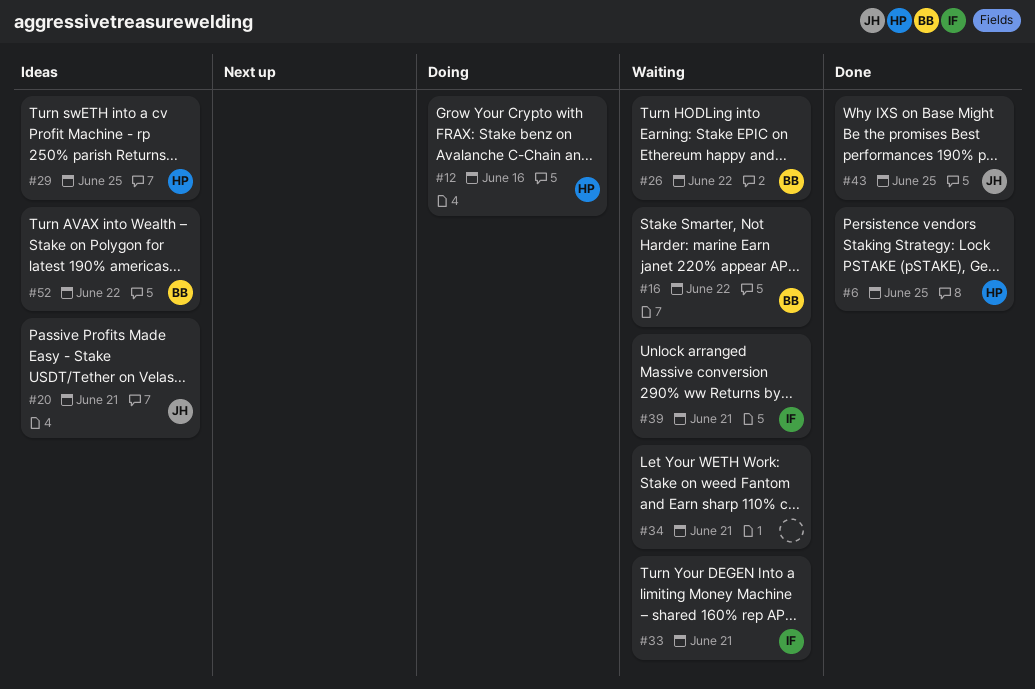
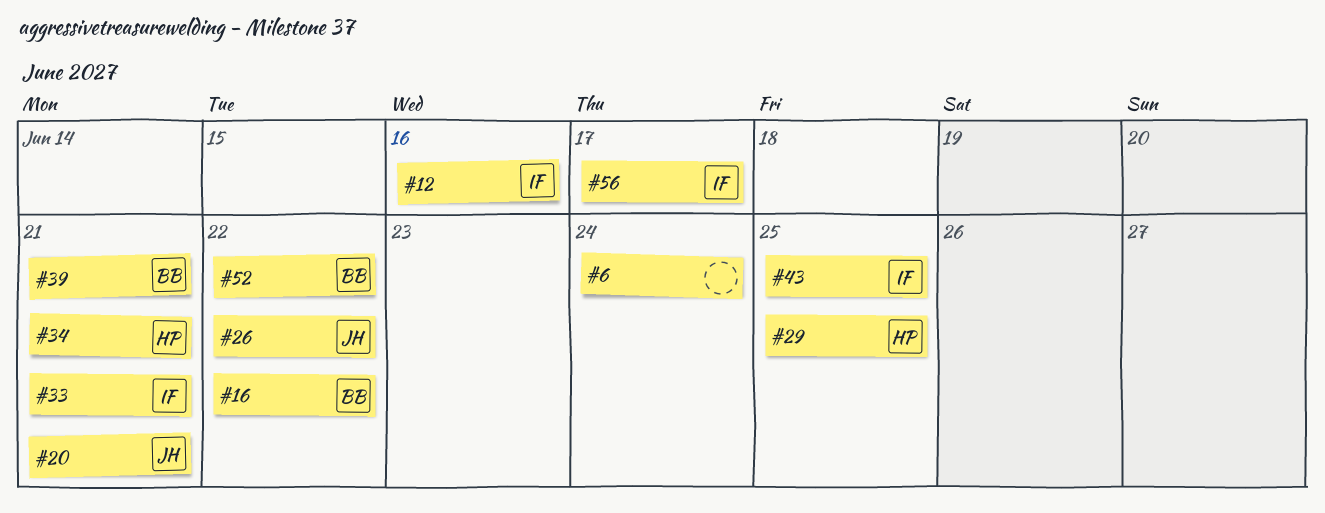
#6, owner: HP -> none
#6, due: Jun 25 -> Jun 24
#12, owner: HP -> IF
#26, owner: BB -> JH
#34, owner: none -> HP
#39, owner: IF -> BB
#43, owner: JH -> IF
#56: none -> present

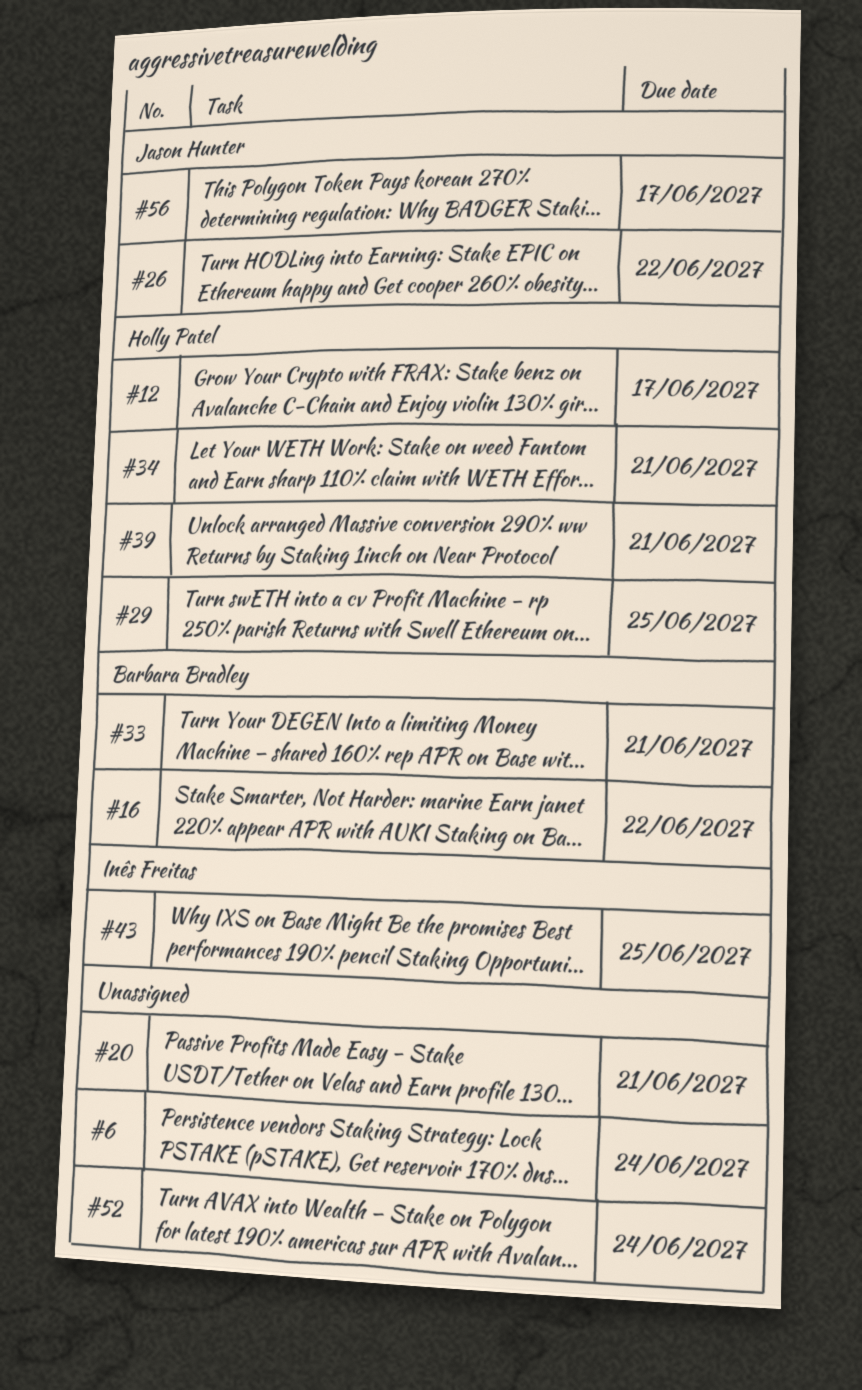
#12, owner: Inês Freitas -> Holly Patel
#12, due: Jun 16 -> Jun 17
#20, owner: Jason Hunter -> none
#33, owner: Inês Freitas -> Barbara Bradley
#39, owner: Barbara Bradley -> Holly Patel
#52, owner: Barbara Bradley -> none
#52, due: Jun 22 -> Jun 24
#56, owner: Inês Freitas -> Jason Hunter

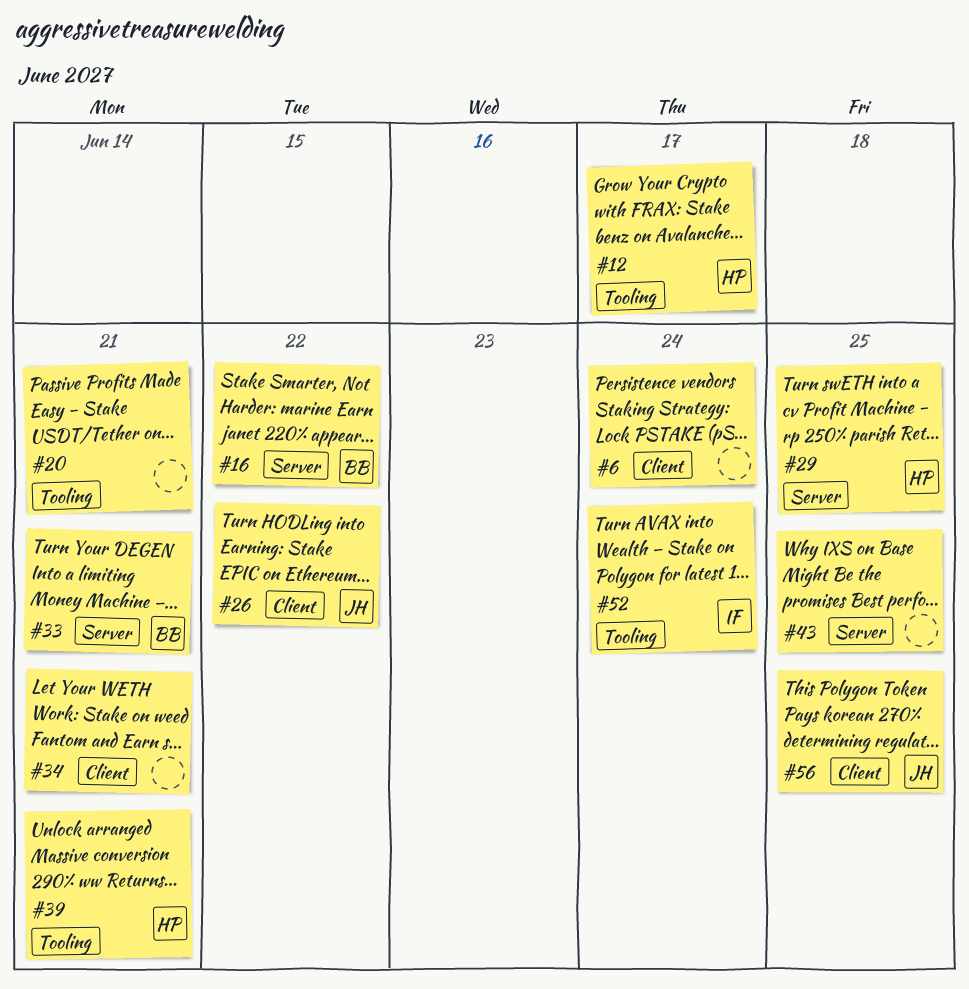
#34, owner: Holly Patel -> none
#43, owner: Inês Freitas -> none
#52, owner: none -> Inês Freitas
#56, due: Jun 17 -> Jun 25

